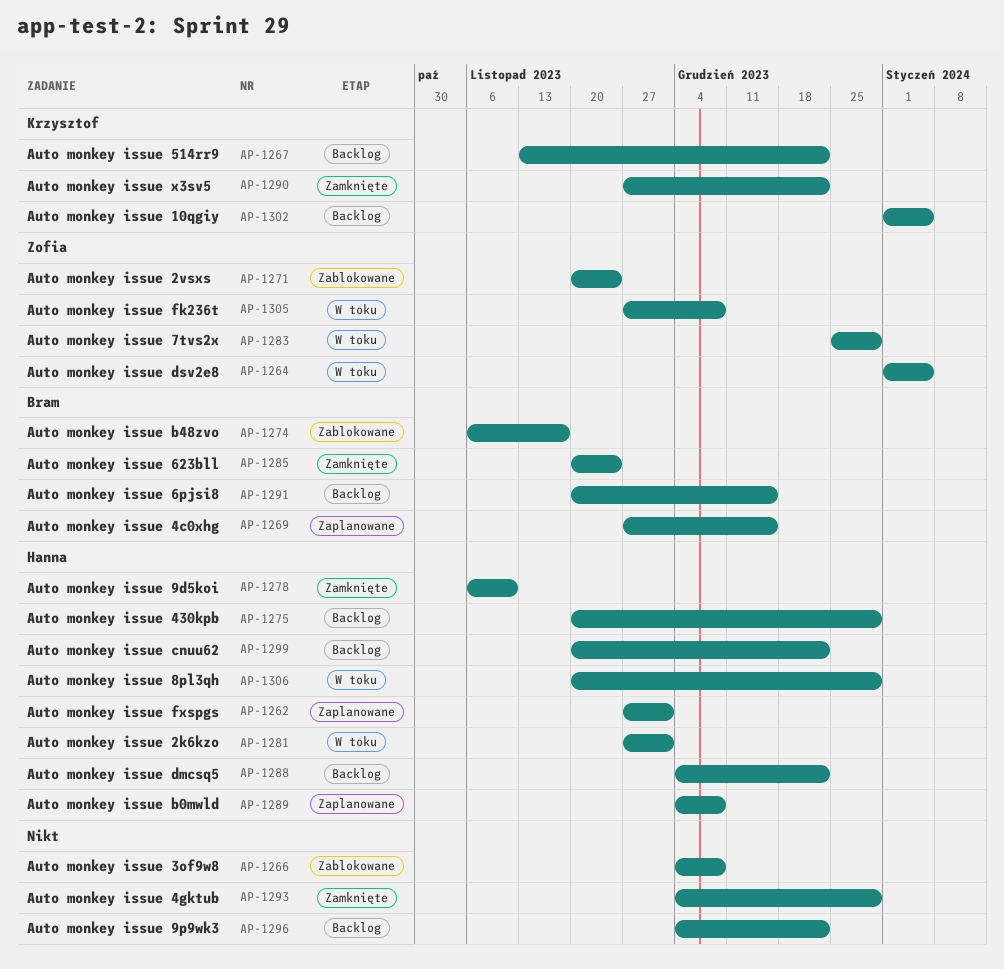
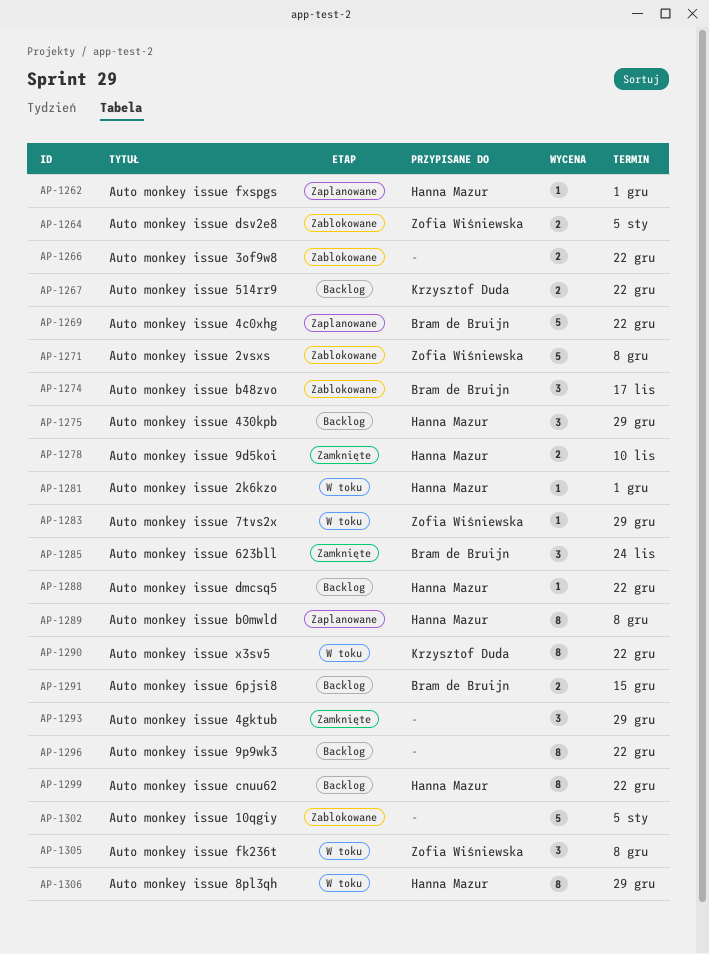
AP-1264, status: W toku -> Zablokowane
AP-1266, due: Dec 8 -> Dec 22
AP-1269, due: Dec 15 -> Dec 22
AP-1271, due: Nov 24 -> Dec 8
AP-1290, status: Zamknięte -> W toku
AP-1302, status: Backlog -> Zablokowane
AP-1302, owner: Krzysztof Duda -> none

